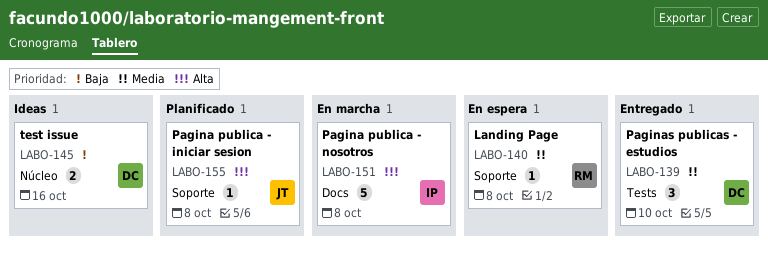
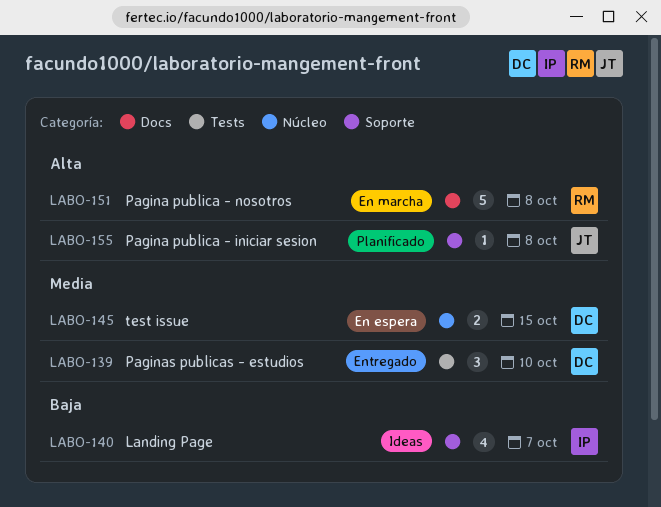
LABO-140, status: En espera -> Ideas
LABO-140, owner: RM -> IP
LABO-140, priority: Media -> Baja
LABO-140, estimate: 1 -> 4
LABO-140, due: Oct 8 -> Oct 7
LABO-145, status: Ideas -> En espera
LABO-145, priority: Baja -> Media
LABO-145, due: Oct 16 -> Oct 15
LABO-151, owner: IP -> RM

